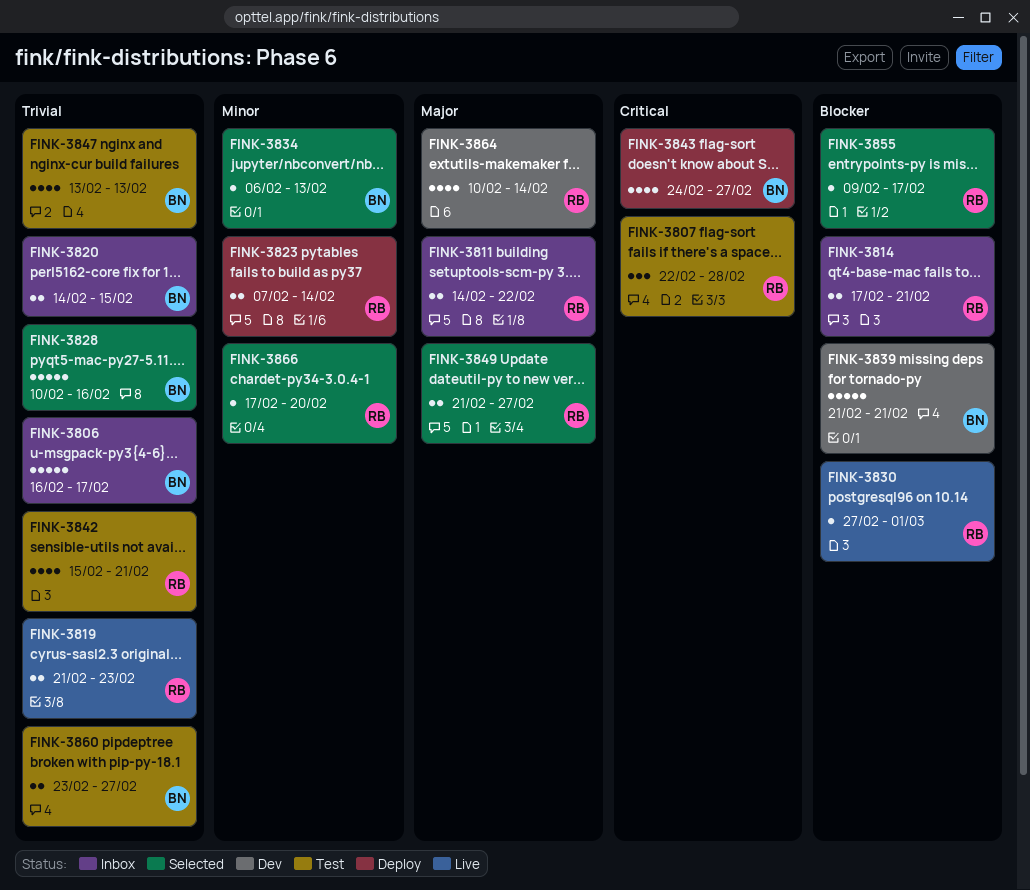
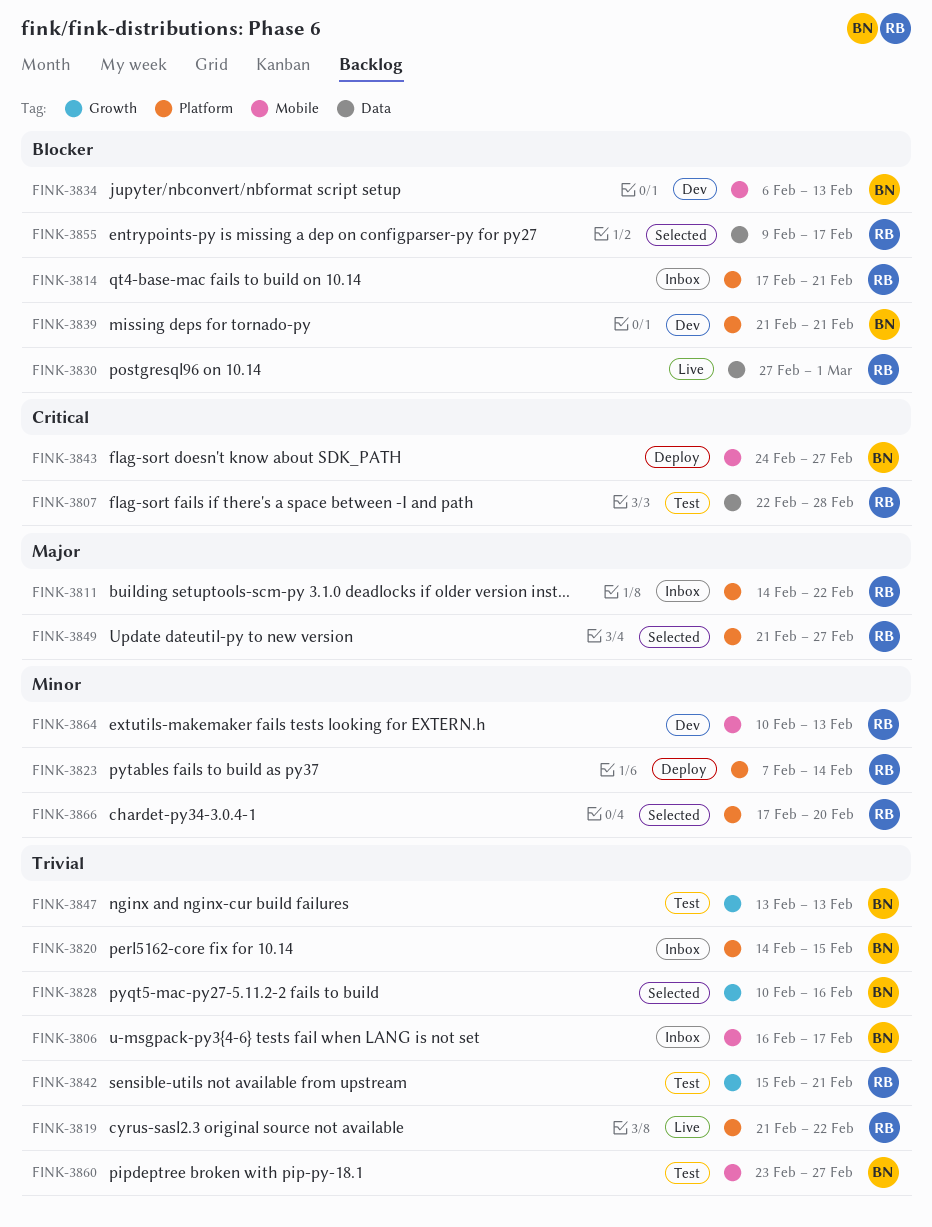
FINK-3819, due: Feb 23 -> Feb 22
FINK-3834, status: Selected -> Dev
FINK-3834, priority: Minor -> Blocker
FINK-3864, priority: Major -> Minor
FINK-3864, due: Feb 14 -> Feb 13

